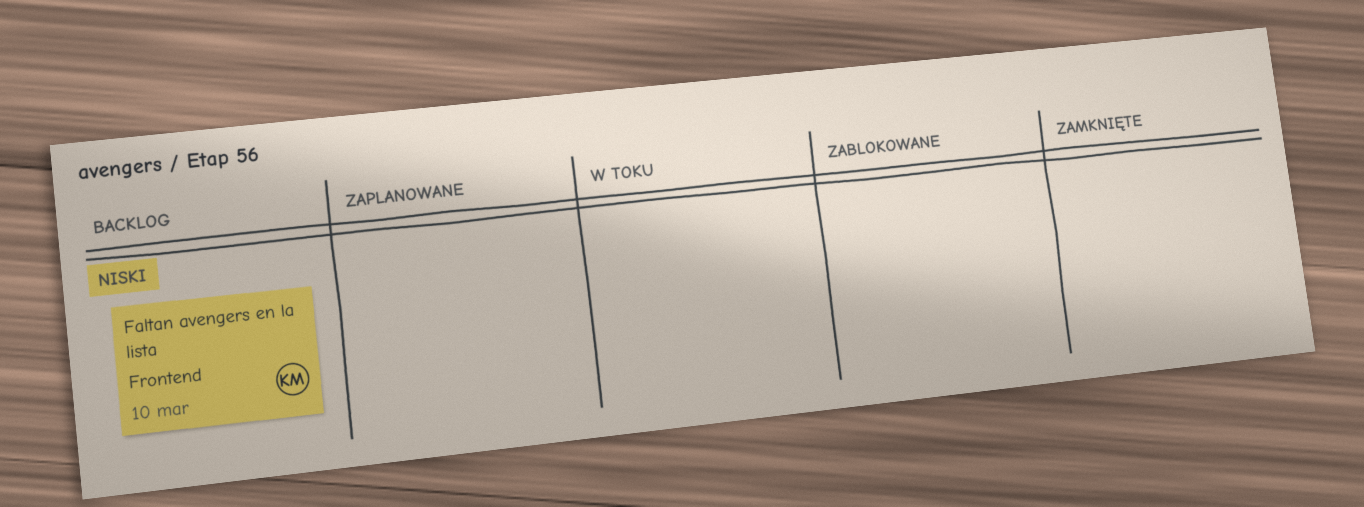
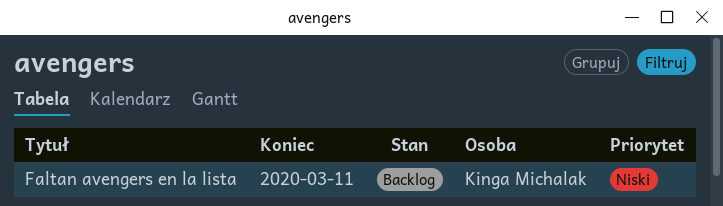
Faltan avengers en la lista, due: Mar 10 -> Mar 11

